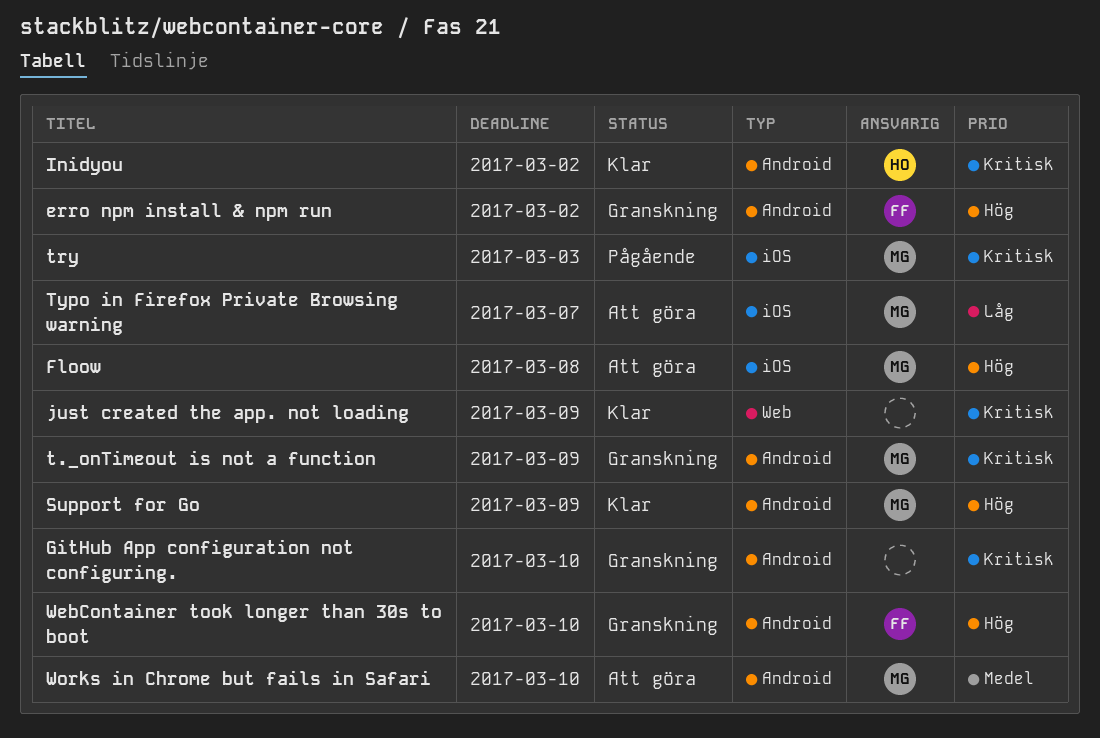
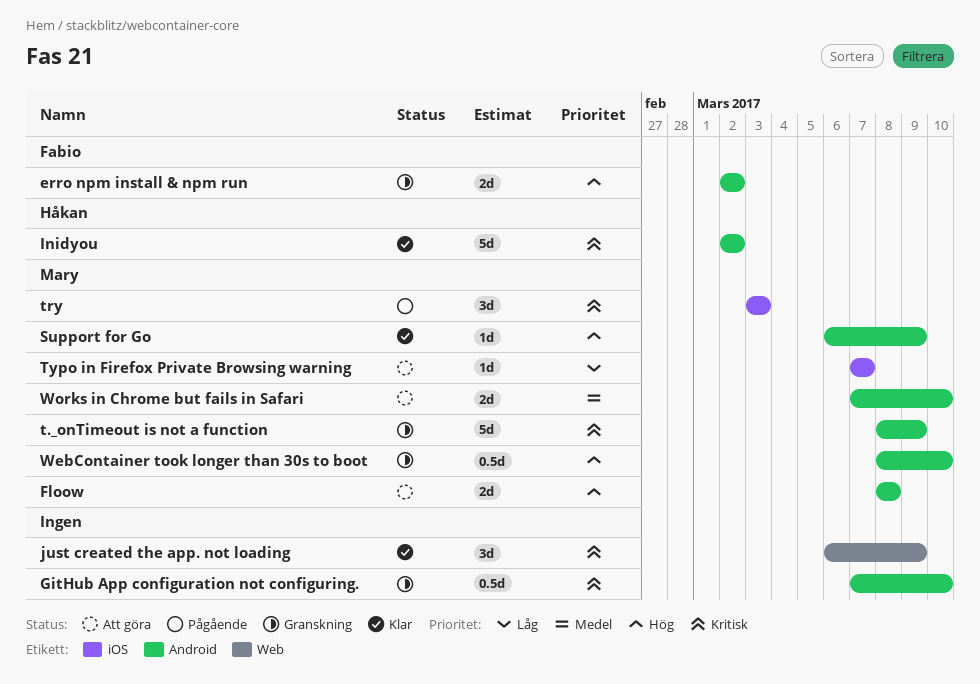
Floow, label: iOS -> Android
WebContainer took longer than 30s to boot, owner: Fabio -> Mary

